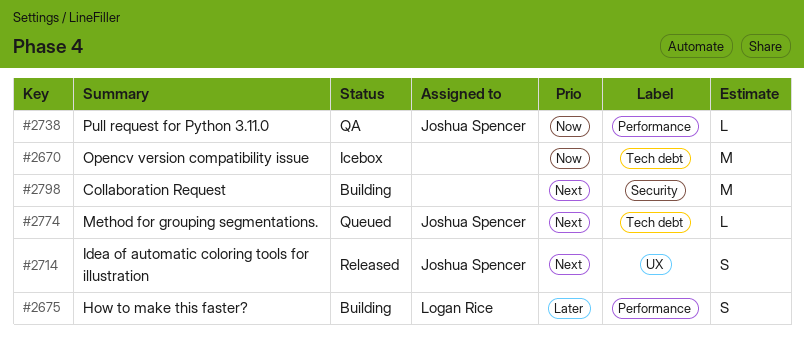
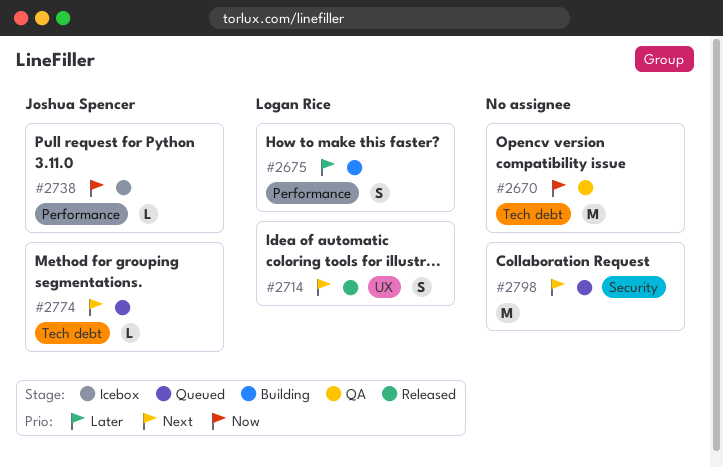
#2670, status: Icebox -> QA
#2714, owner: Joshua Spencer -> Logan Rice
#2738, status: QA -> Icebox
#2798, status: Building -> Queued

